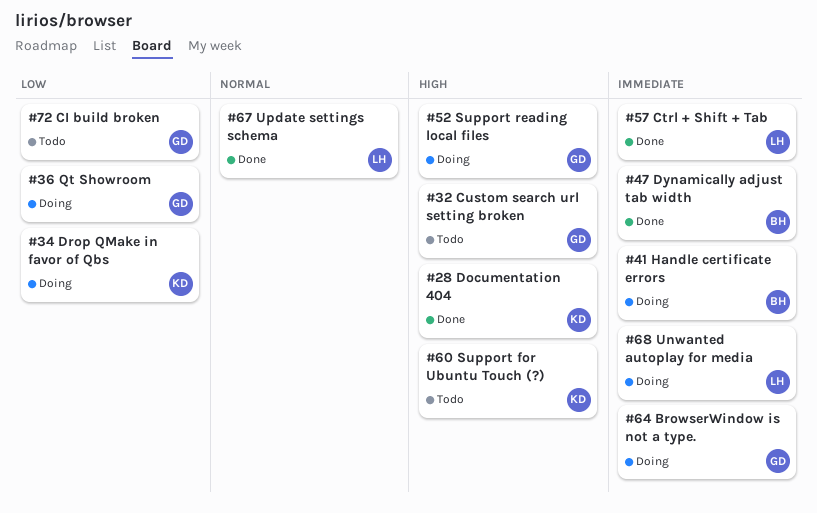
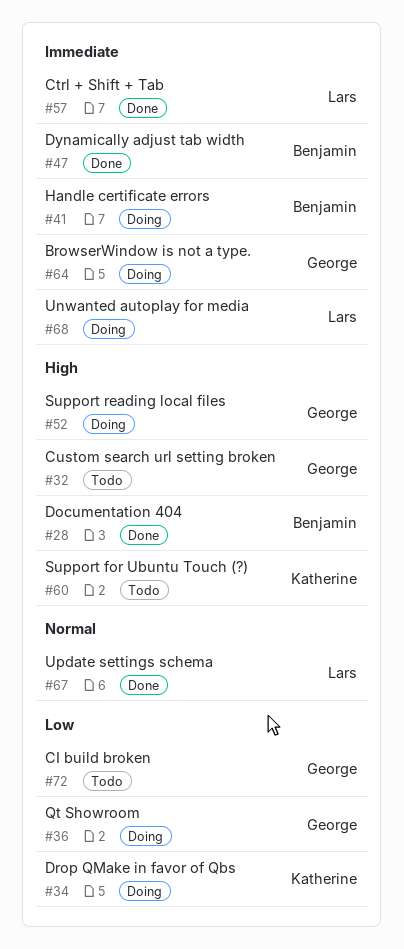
#28, owner: Katherine -> Benjamin

